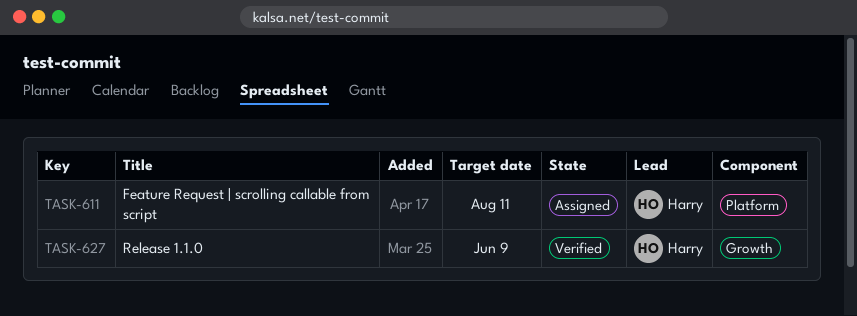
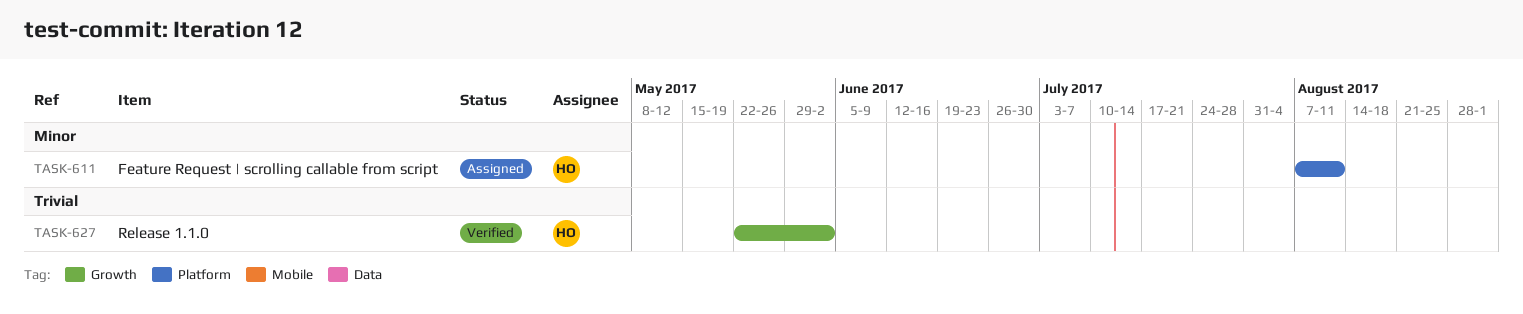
TASK-627, due: Jun 9 -> Jun 2

